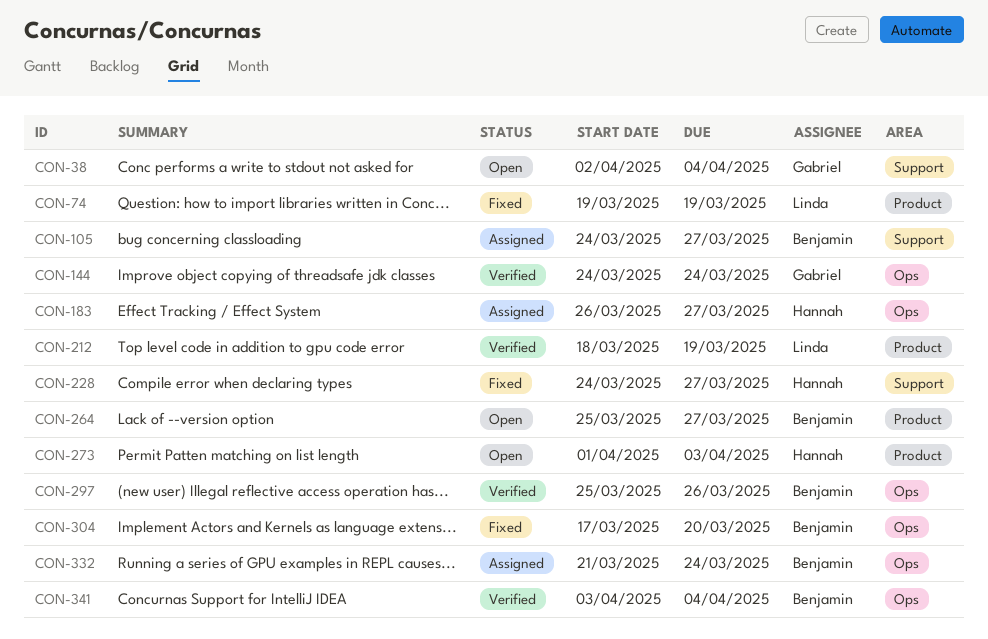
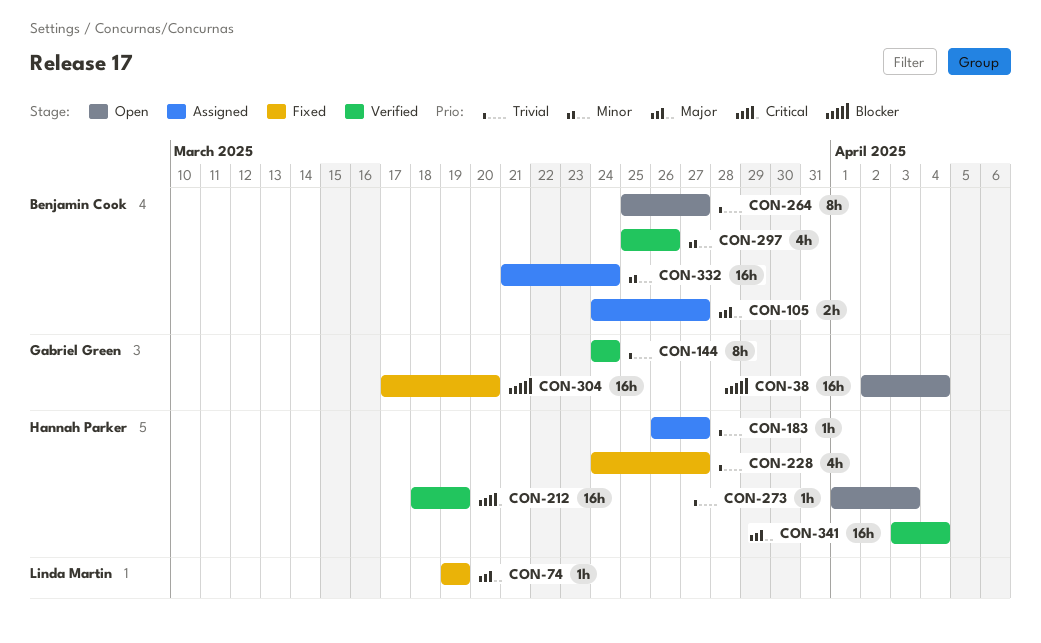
CON-212, owner: Linda Martin -> Hannah Parker
CON-304, owner: Benjamin Cook -> Gabriel Green
CON-341, owner: Benjamin Cook -> Hannah Parker

